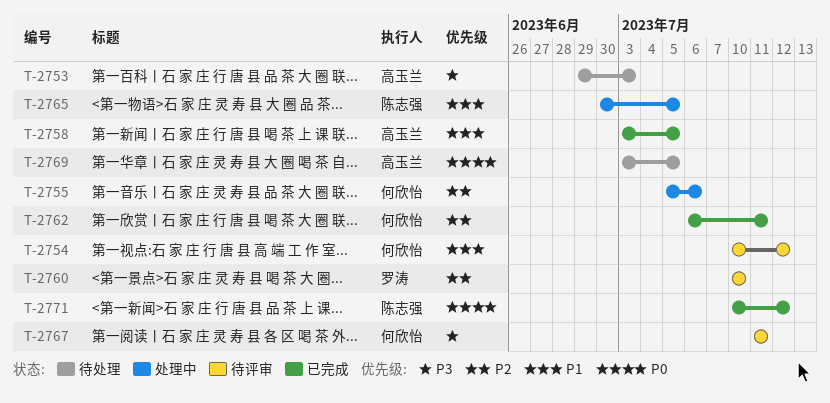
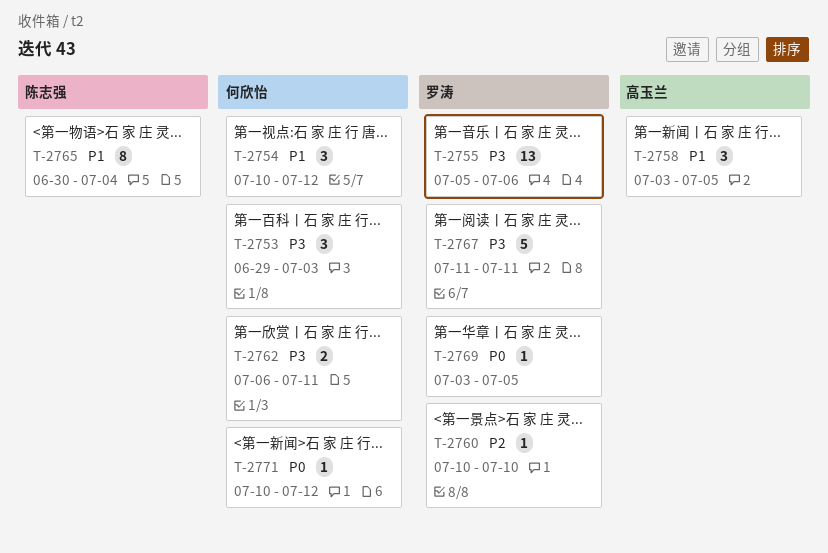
T-2753, owner: 高玉兰 -> 何欣怡
T-2755, owner: 何欣怡 -> 罗涛
T-2755, priority: P2 -> P3
T-2762, priority: P2 -> P3
T-2765, due: Jul 5 -> Jul 4
T-2767, owner: 何欣怡 -> 罗涛
T-2769, owner: 高玉兰 -> 罗涛
T-2771, owner: 陈志强 -> 何欣怡

